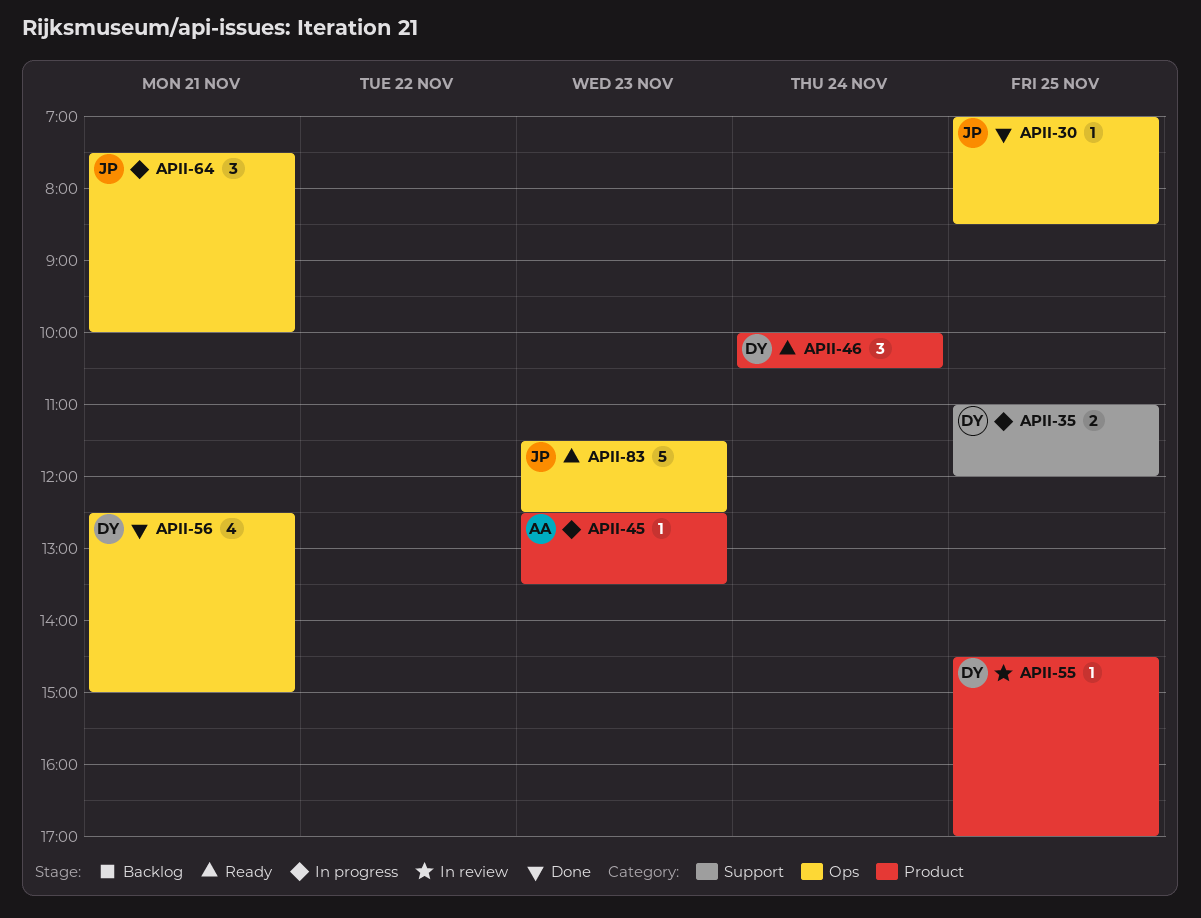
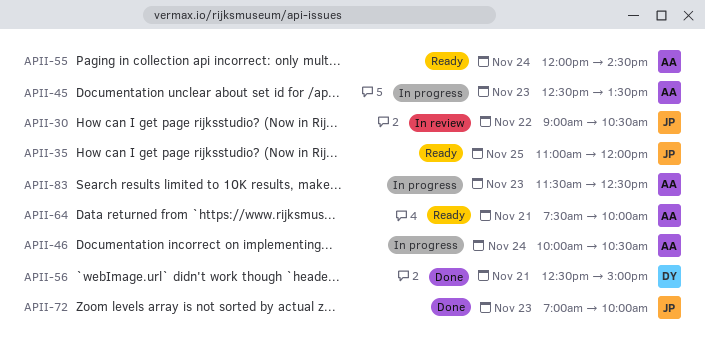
APII-30, status: Done -> In review
APII-30, day: Nov 25 -> Nov 22
APII-30, begins: 07:00 -> 09:00
APII-30, ends: 08:30 -> 10:30
APII-35, status: In progress -> Ready
APII-35, owner: DY -> JP
APII-46, status: Ready -> In progress
APII-46, owner: DY -> AA
APII-55, status: In review -> Ready
APII-55, owner: DY -> AA
APII-55, day: Nov 25 -> Nov 24
APII-55, begins: 14:30 -> 12:00
APII-55, ends: 17:00 -> 14:30
APII-64, status: In progress -> Ready
APII-64, owner: JP -> AA
APII-72: none -> present
APII-83, status: Ready -> In progress
APII-83, owner: JP -> AA

